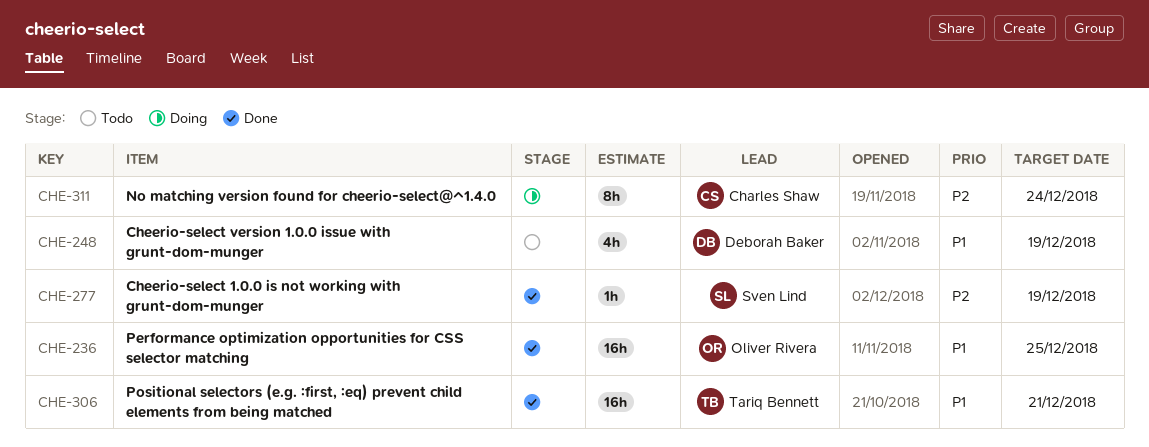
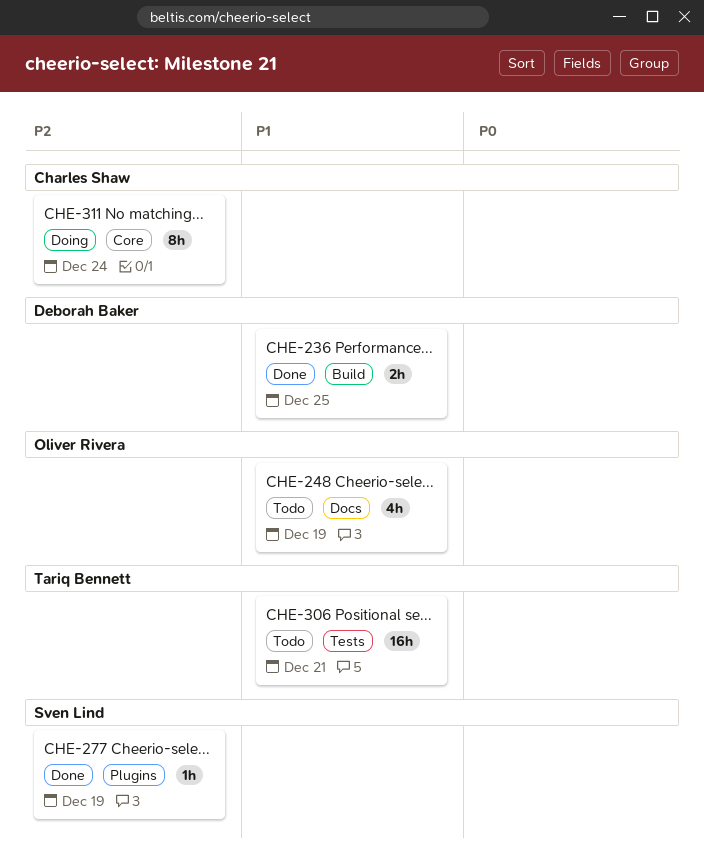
CHE-236, owner: Oliver Rivera -> Deborah Baker
CHE-236, estimate: 16h -> 2h
CHE-248, owner: Deborah Baker -> Oliver Rivera
CHE-306, status: Done -> Todo

